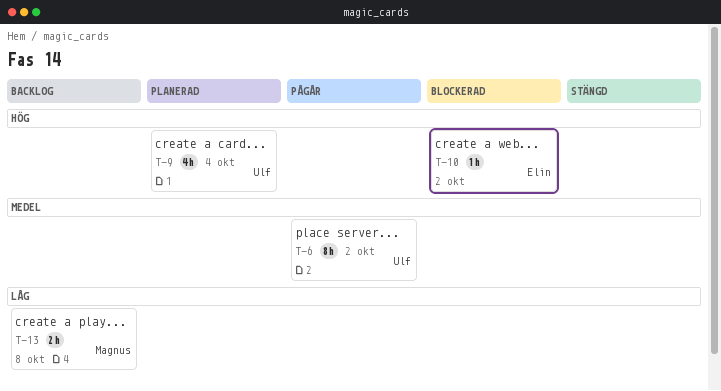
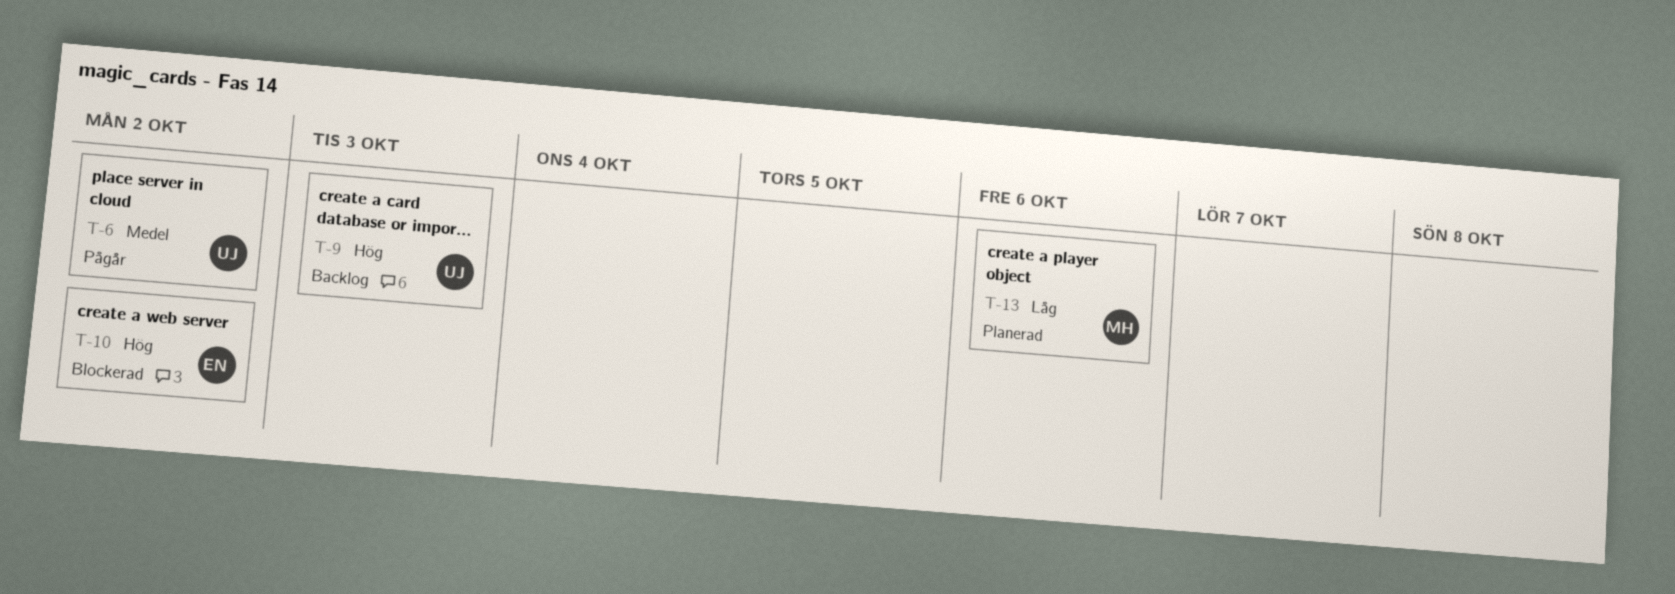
T-9, status: Planerad -> Backlog
T-9, due: Oct 4 -> Oct 3
T-13, status: Backlog -> Planerad
T-13, due: Oct 8 -> Oct 6

